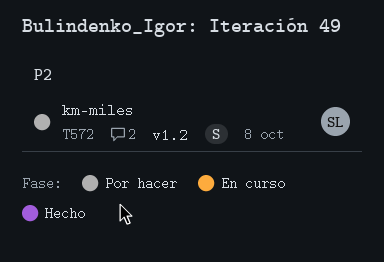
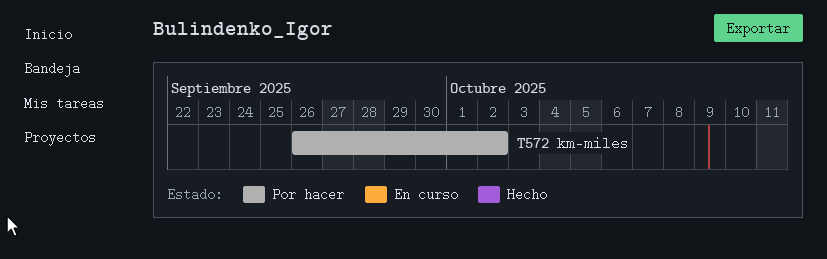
T572, due: Oct 8 -> Oct 2

